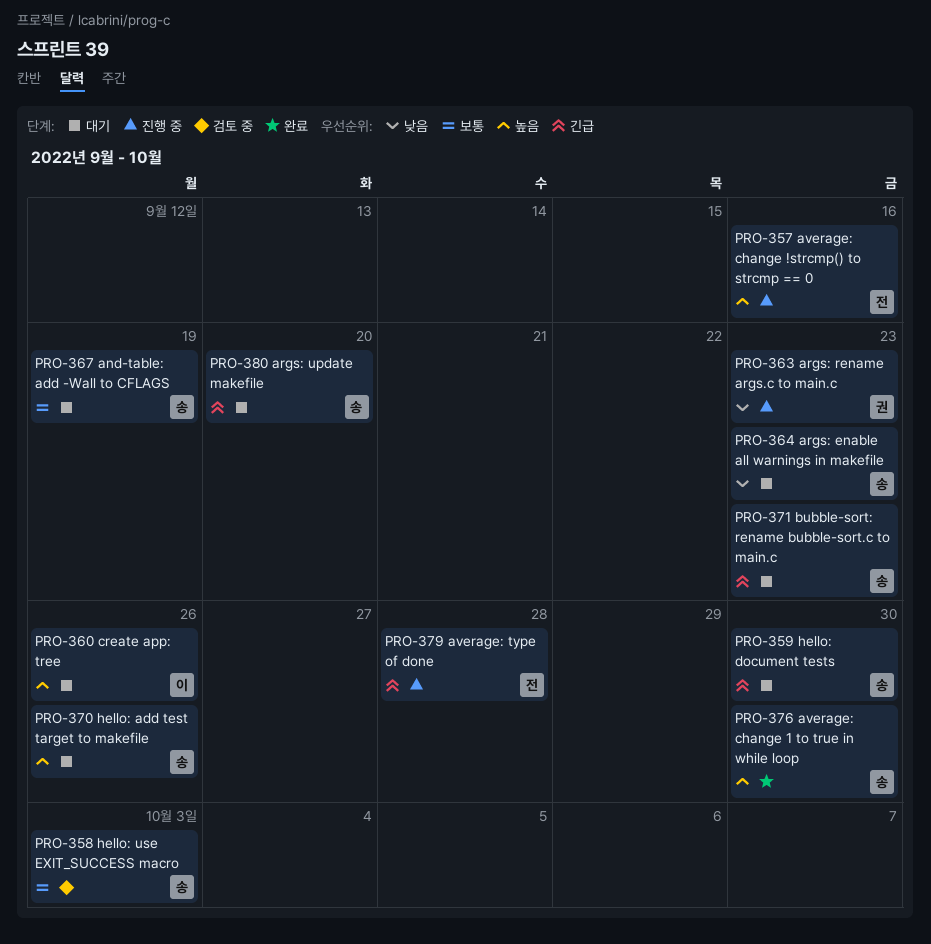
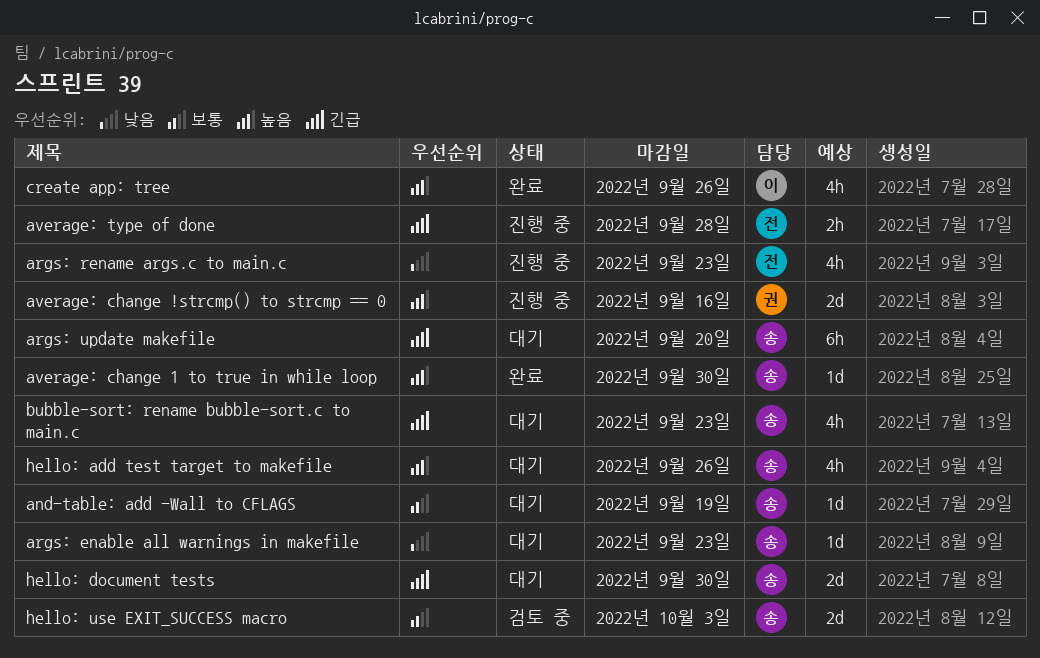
args: rename args.c to main.c, owner: 권 -> 전
average: change !strcmp() to strcmp == 0, owner: 전 -> 권
create app: tree, status: 대기 -> 완료

